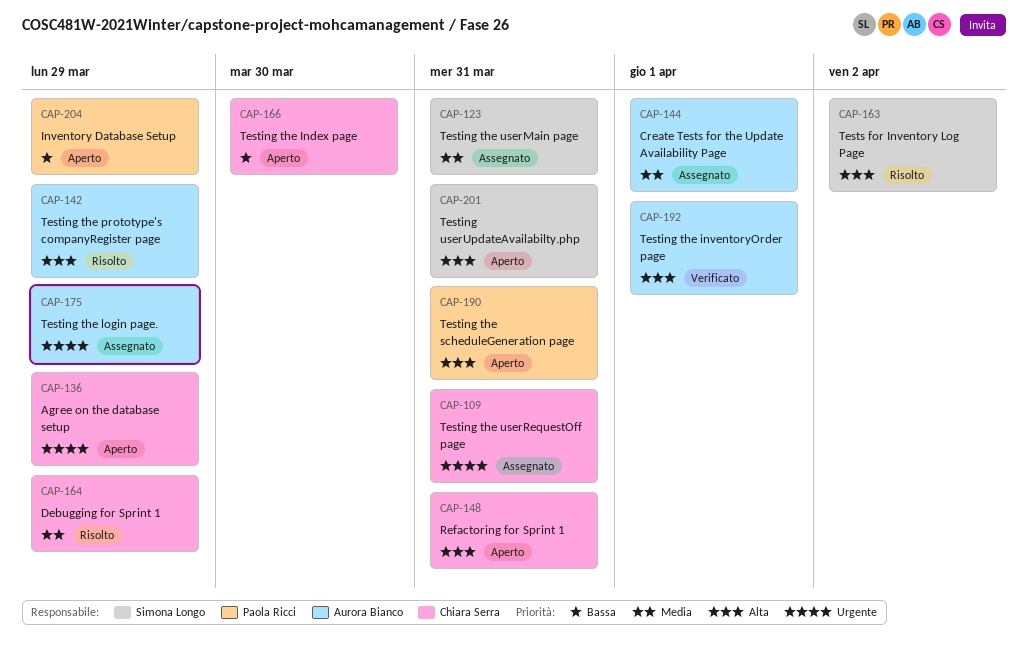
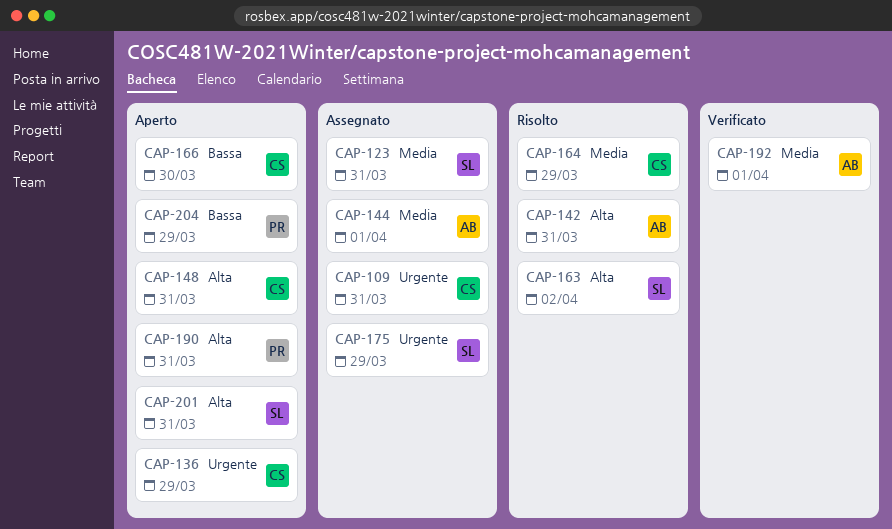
CAP-142, due: Mar 29 -> Mar 31
CAP-175, owner: Aurora Bianco -> Simona Longo
CAP-192, priority: Alta -> Media

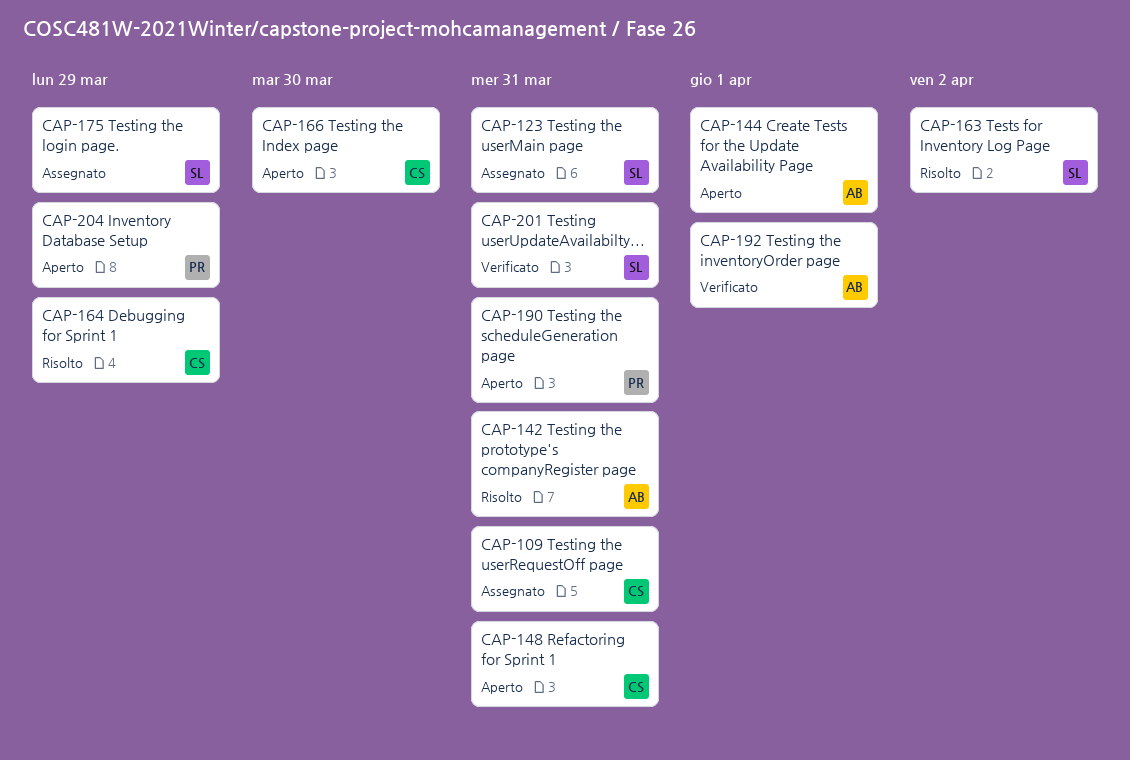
CAP-136: present -> none
CAP-144, status: Assegnato -> Aperto
CAP-201, status: Aperto -> Verificato

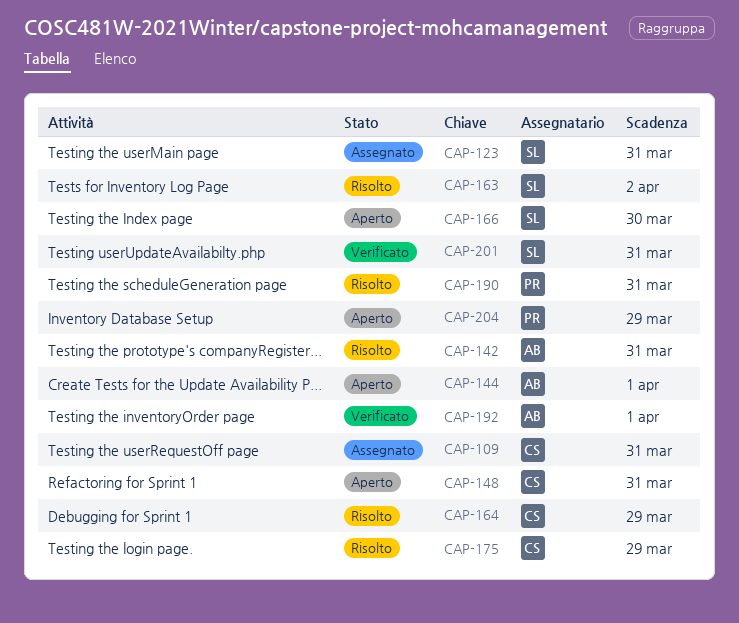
CAP-166, owner: CS -> SL
CAP-175, status: Assegnato -> Risolto
CAP-175, owner: SL -> CS
CAP-190, status: Aperto -> Risolto

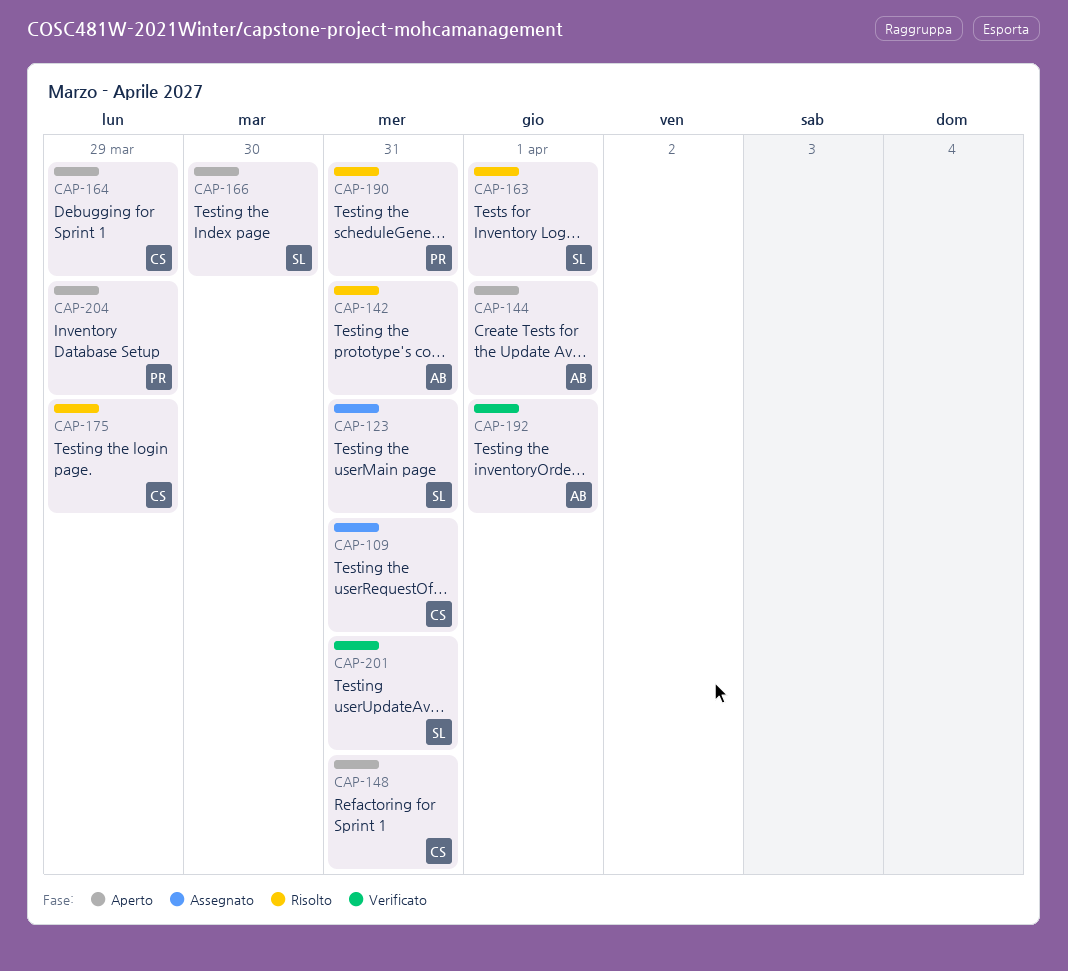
CAP-163, due: Apr 2 -> Apr 1
CAP-164, status: Risolto -> Aperto

